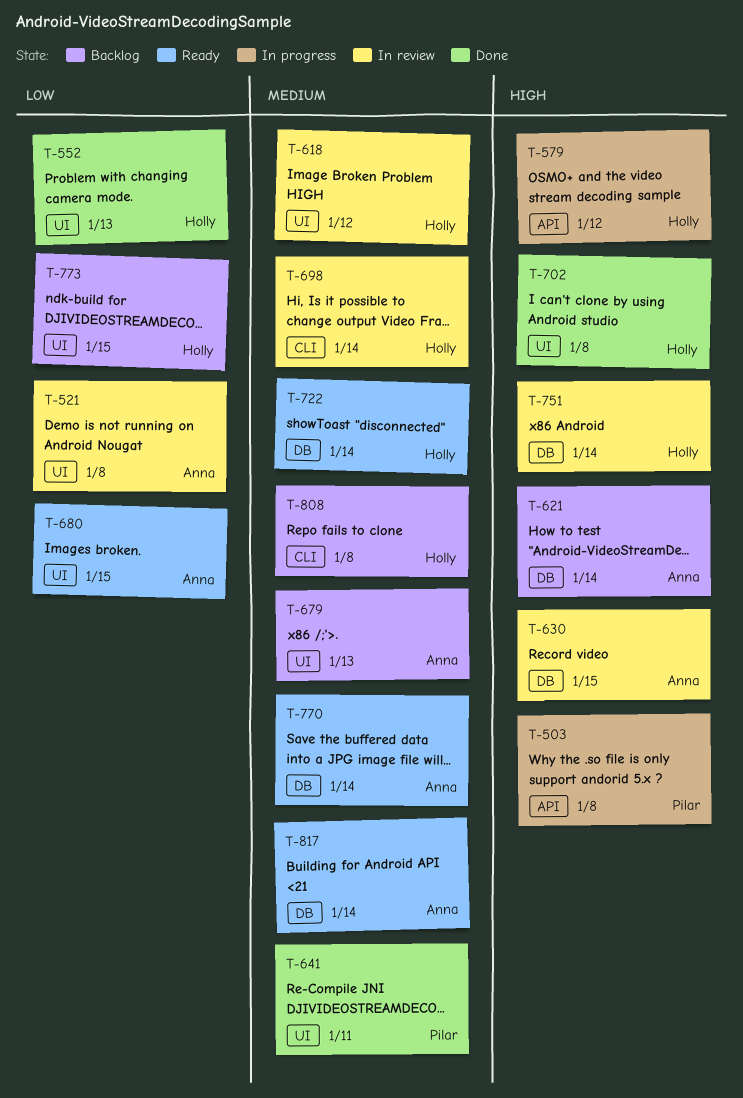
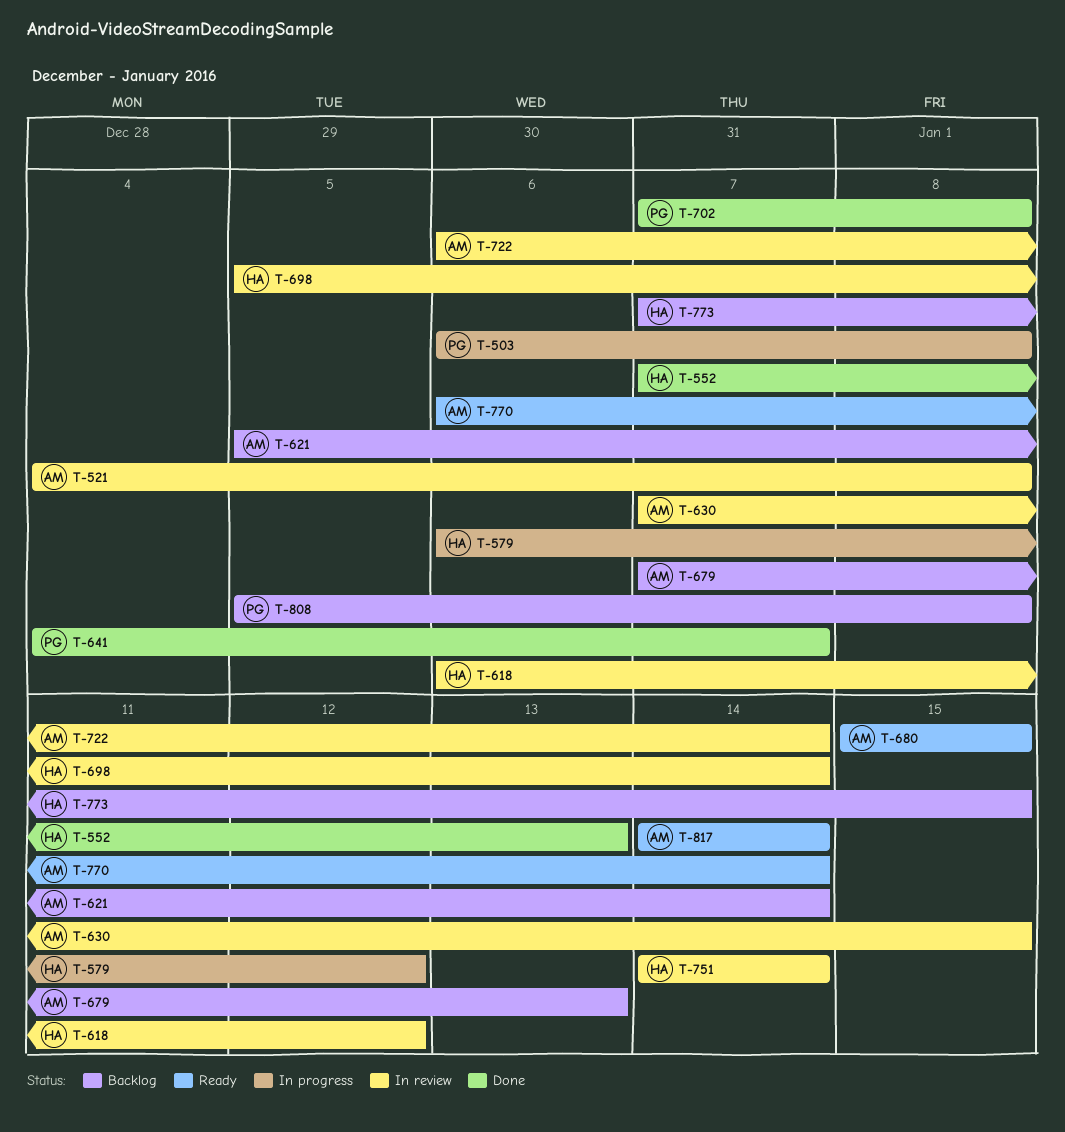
T-641, due: Jan 11 -> Jan 7
T-702, owner: Holly -> Pilar
T-722, status: Ready -> In review
T-722, owner: Holly -> Anna
T-808, owner: Holly -> Pilar

